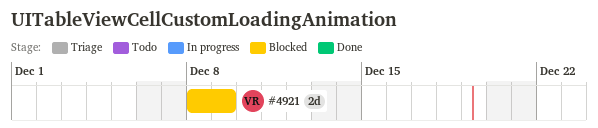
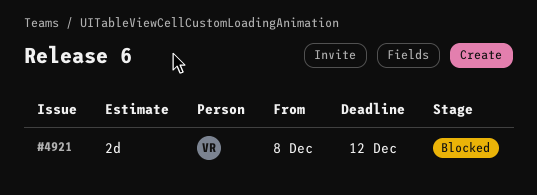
#4921, due: Dec 9 -> Dec 12

